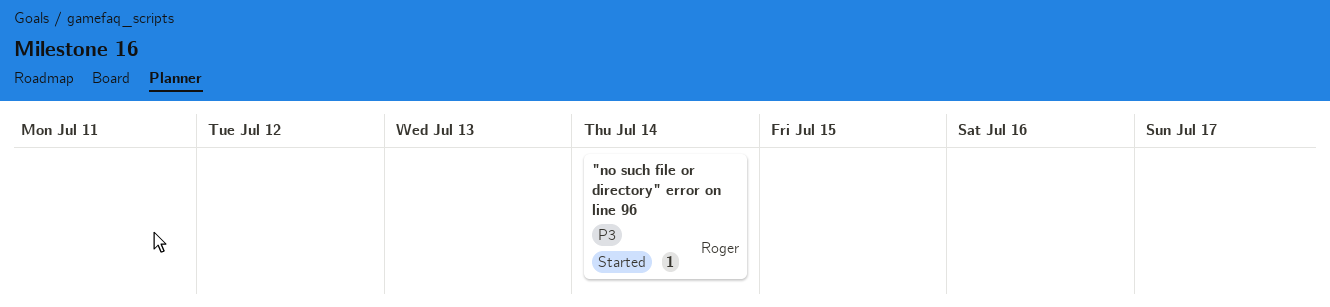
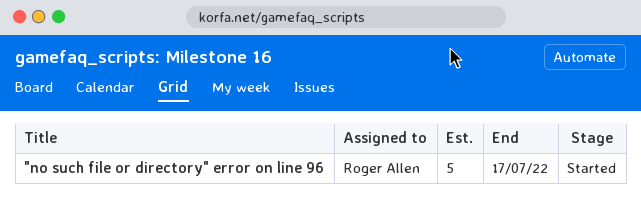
"no such file or directory" error on line 96, estimate: 1 -> 5
"no such file or directory" error on line 96, due: Jul 14 -> Jul 17

